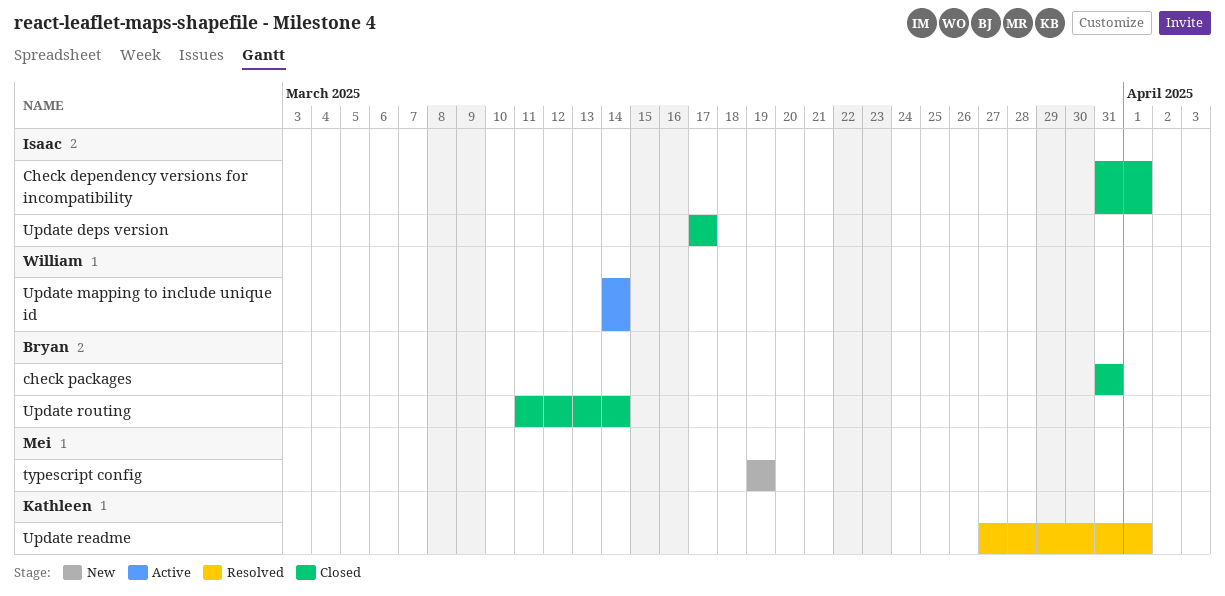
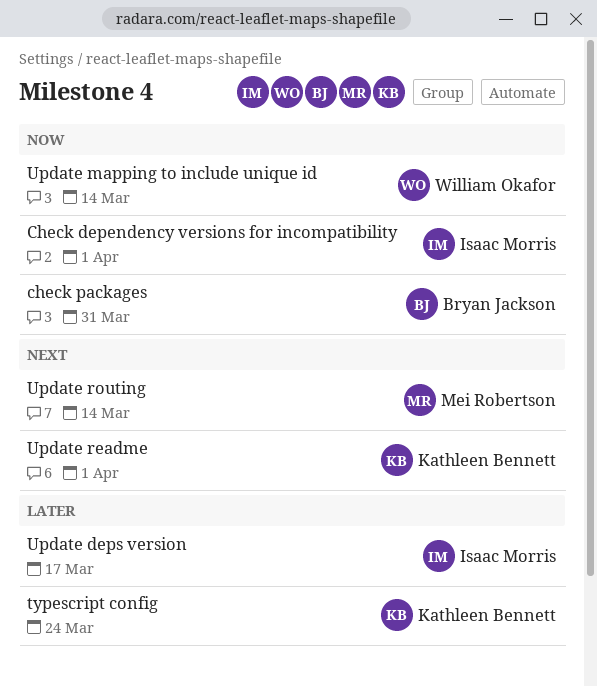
typescript config, owner: Mei Robertson -> Kathleen Bennett
typescript config, due: Mar 19 -> Mar 24
Update routing, owner: Bryan Jackson -> Mei Robertson

